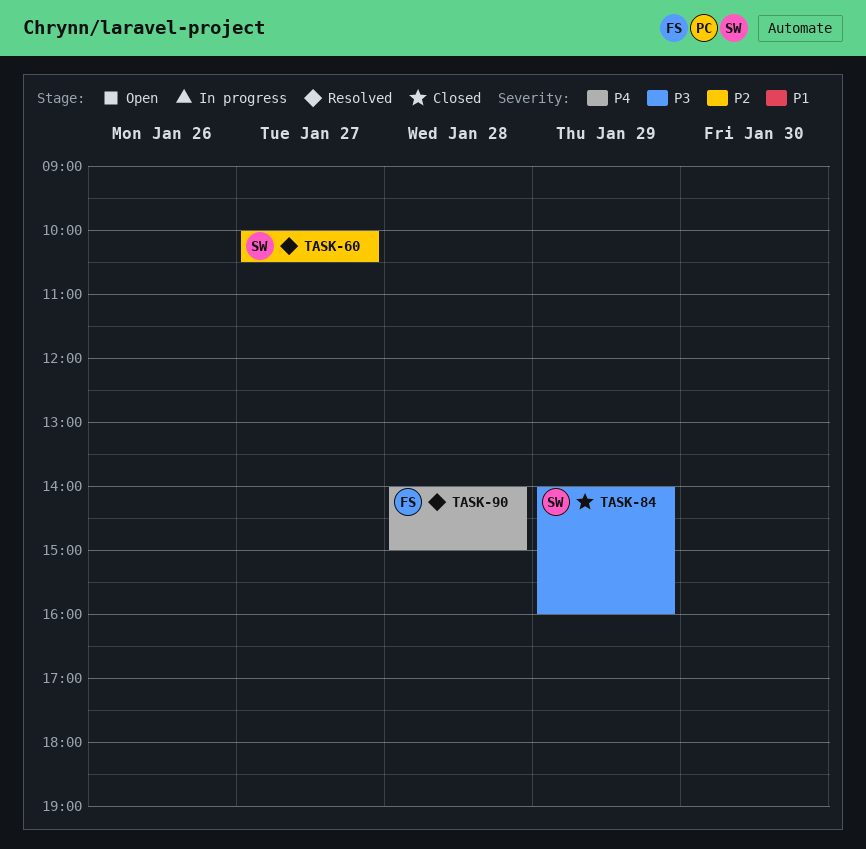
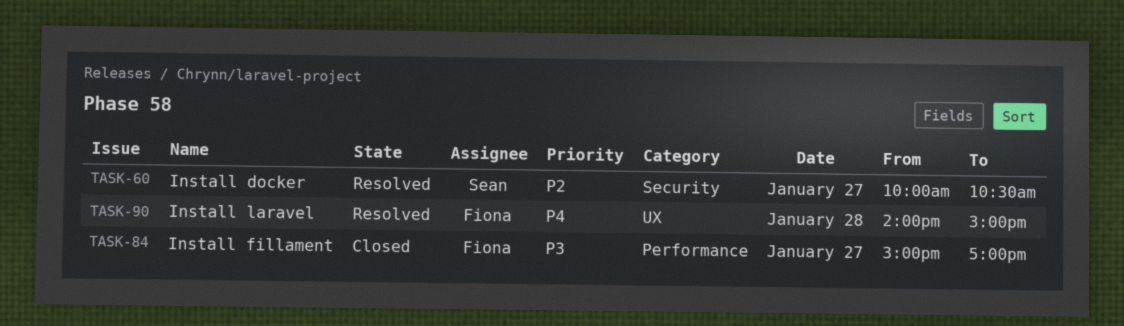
TASK-84, owner: Sean -> Fiona
TASK-84, day: Jan 29 -> Jan 27
TASK-84, begins: 14:00 -> 15:00
TASK-84, ends: 16:00 -> 17:00

